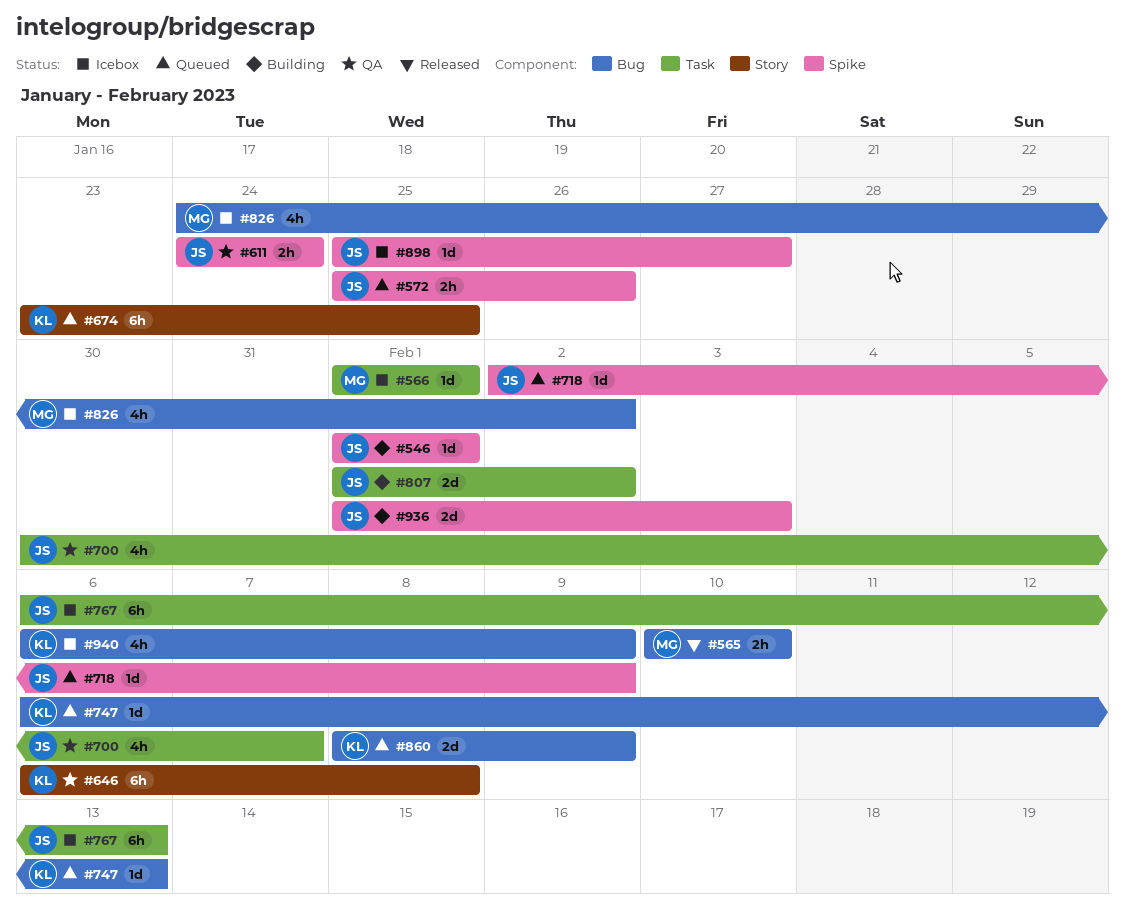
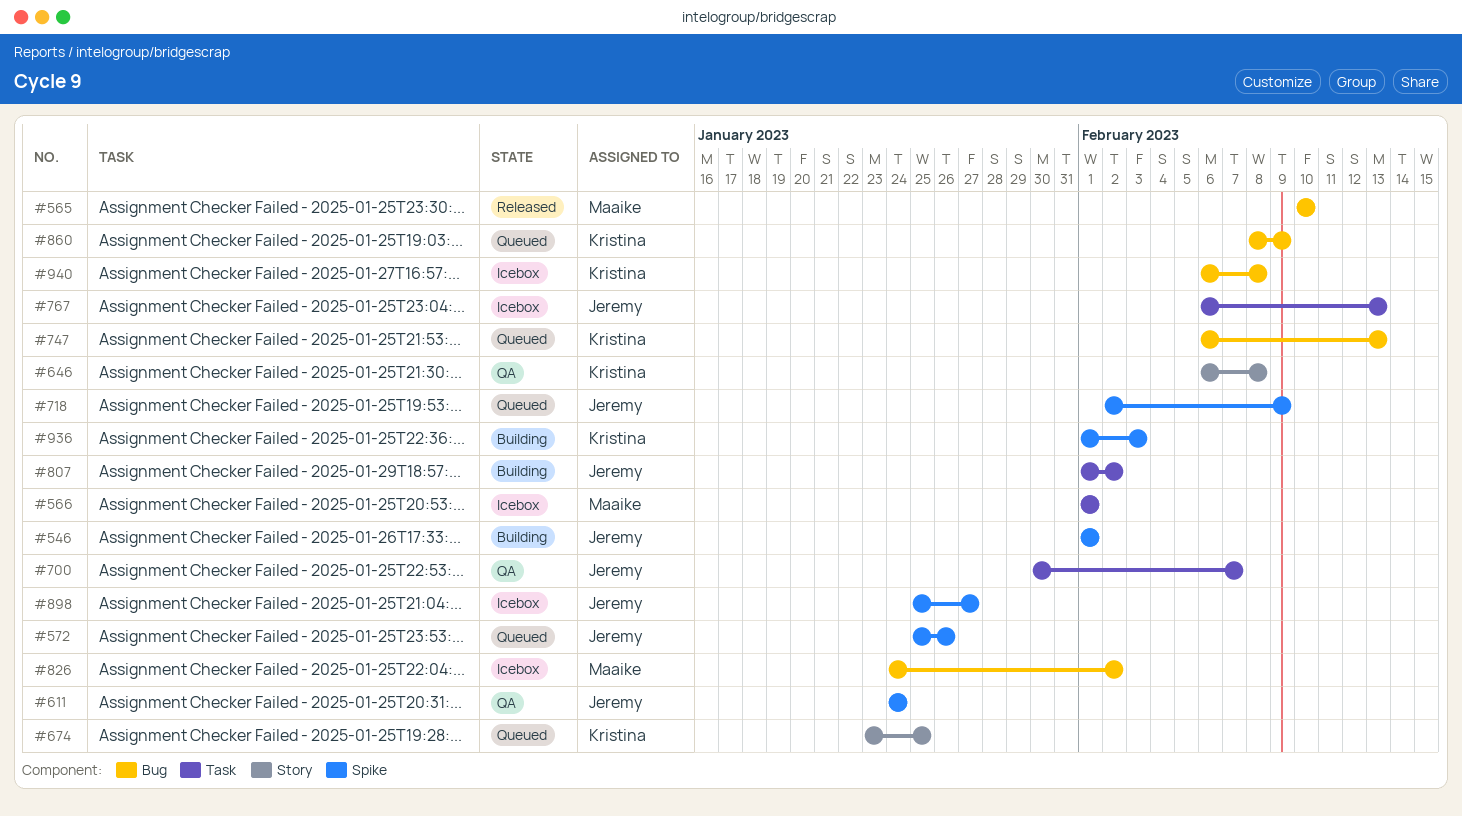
#936, owner: Jeremy -> Kristina
#940, due: Feb 9 -> Feb 8

